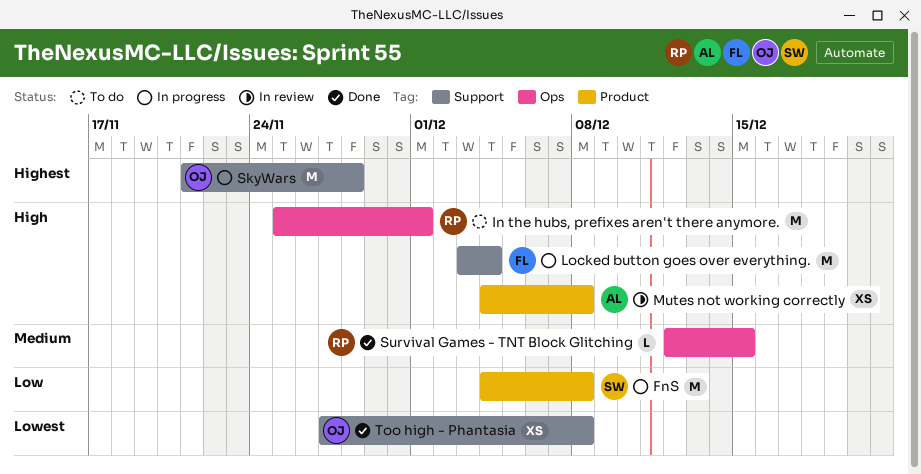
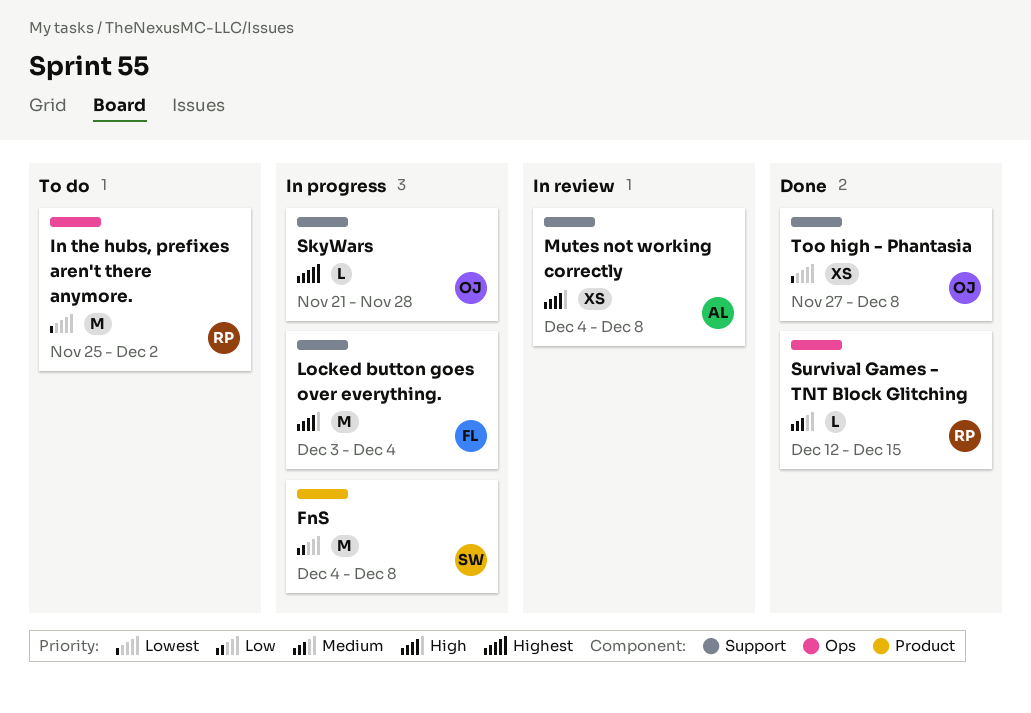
In the hubs, prefixes aren't there anymore., priority: High -> Lowest
In the hubs, prefixes aren't there anymore., due: Dec 1 -> Dec 2
Mutes not working correctly, label: Product -> Support
SkyWars, estimate: M -> L

